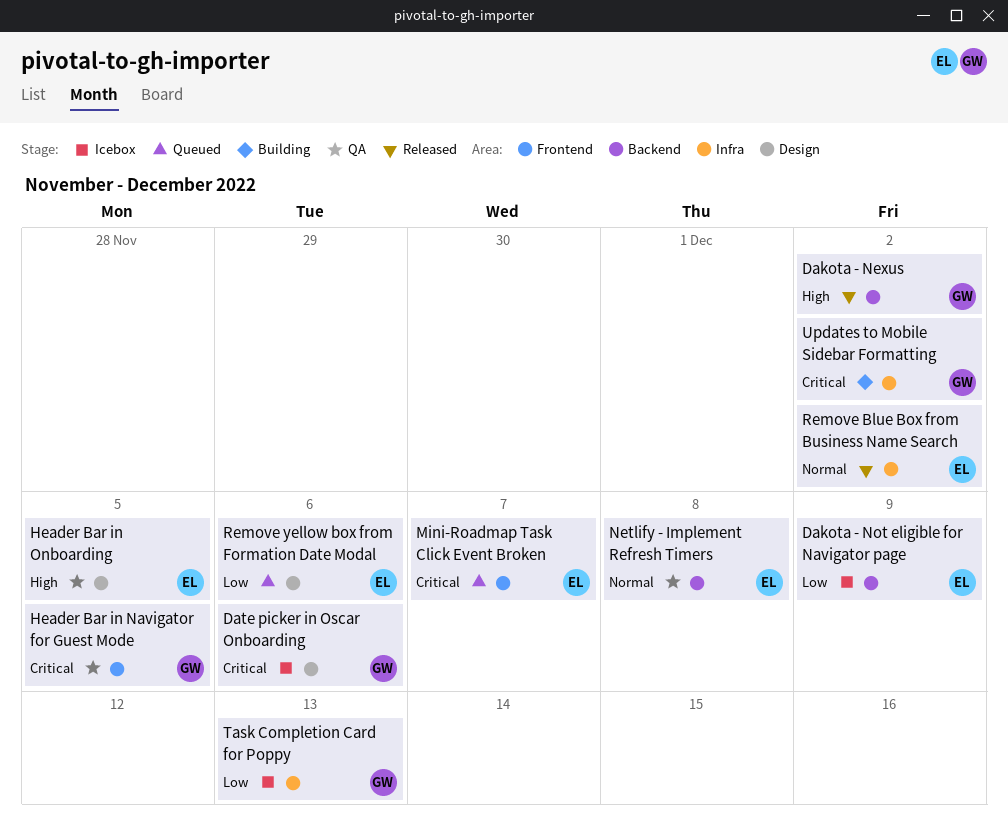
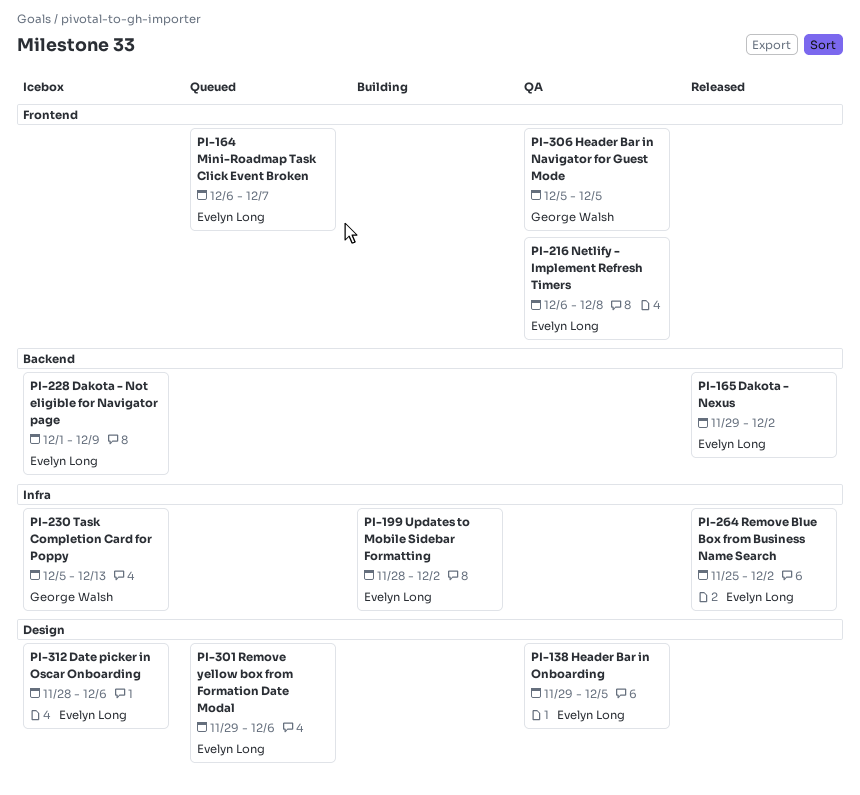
Dakota - Nexus, owner: George Walsh -> Evelyn Long
Date picker in Oscar Onboarding, owner: George Walsh -> Evelyn Long
Netlify - Implement Refresh Timers, label: Backend -> Frontend
Updates to Mobile Sidebar Formatting, owner: George Walsh -> Evelyn Long

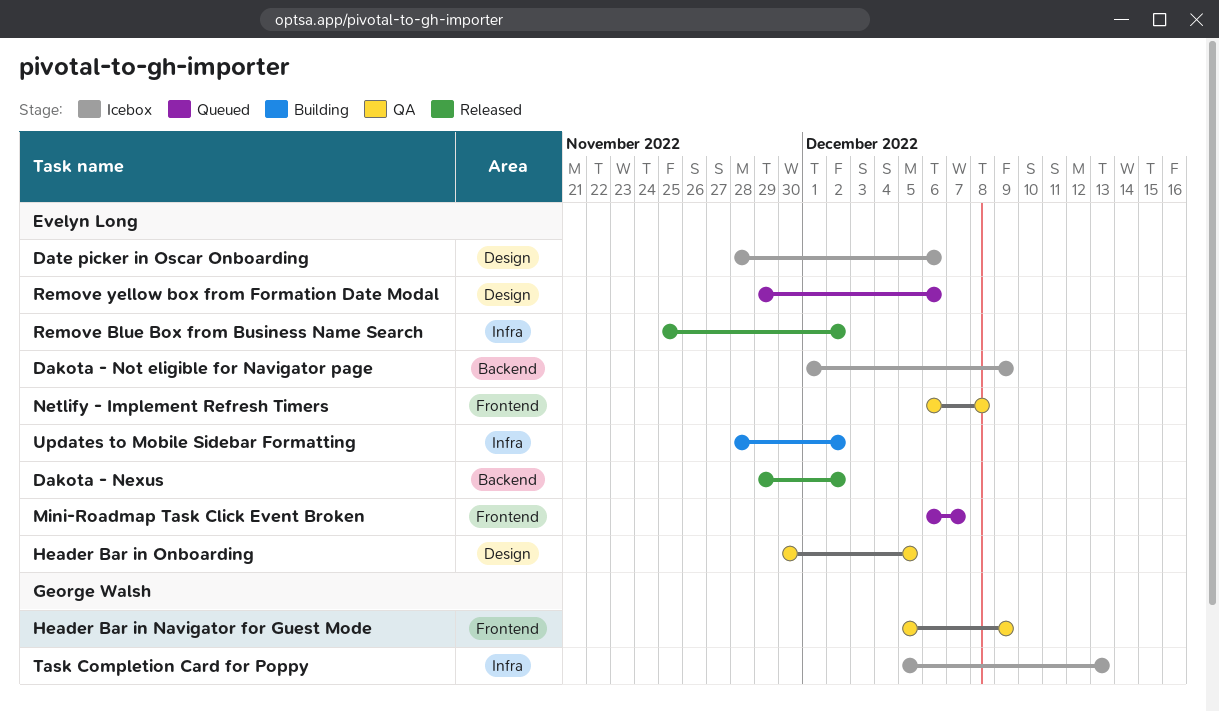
Header Bar in Navigator for Guest Mode, due: Dec 5 -> Dec 9
Header Bar in Onboarding, start: Nov 29 -> Nov 30

